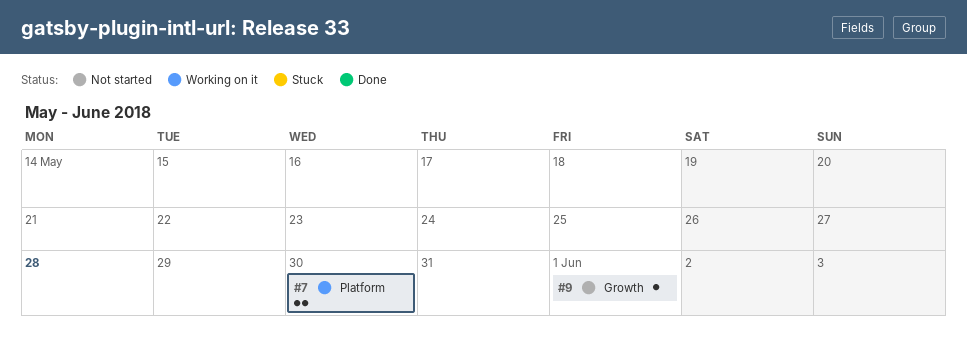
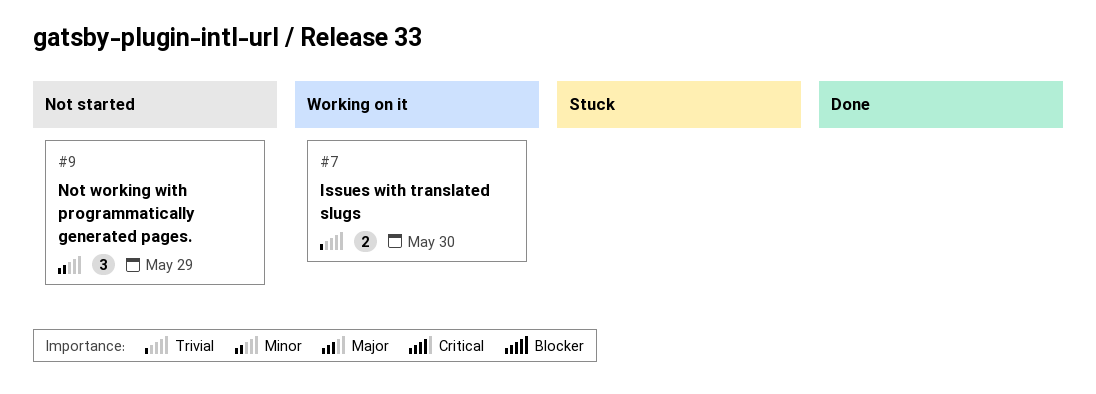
#9, estimate: 1 -> 3
#9, due: Jun 1 -> May 29

